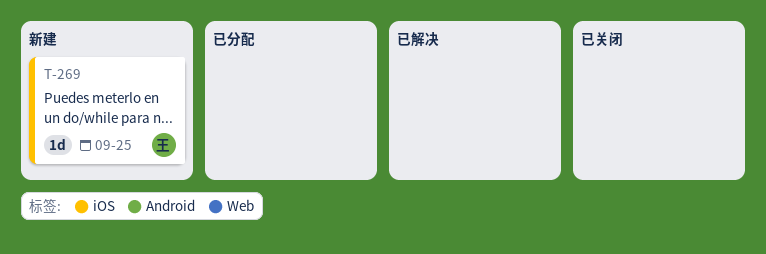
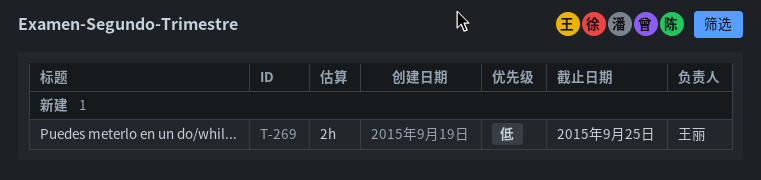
T-269, estimate: 1d -> 2h

